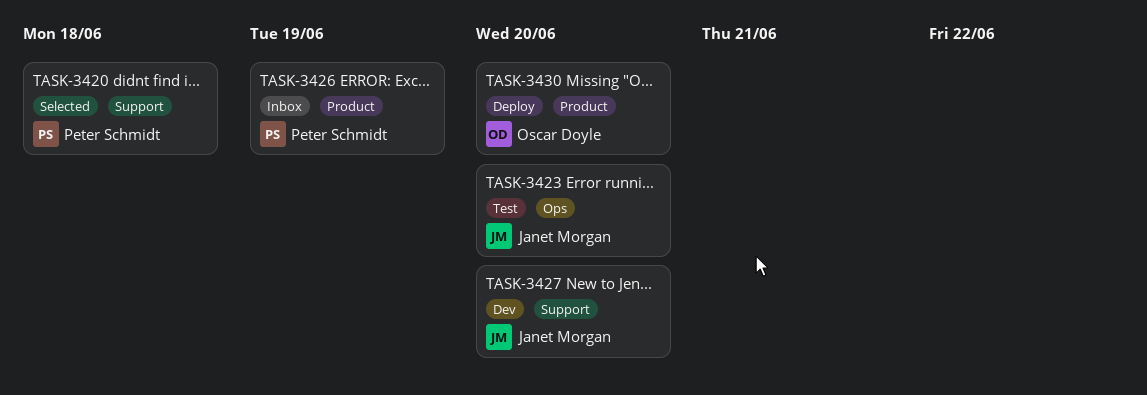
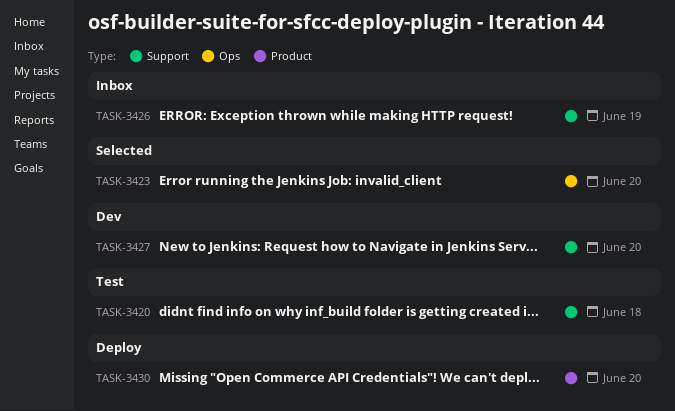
TASK-3420, status: Selected -> Test
TASK-3423, status: Test -> Selected
TASK-3426, label: Product -> Support

